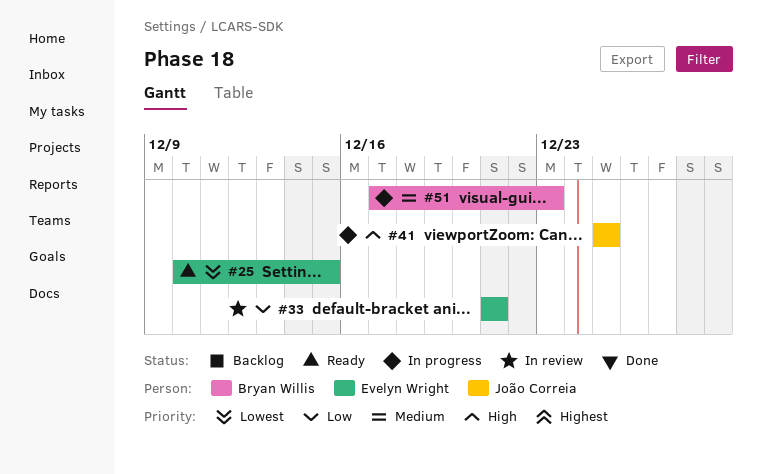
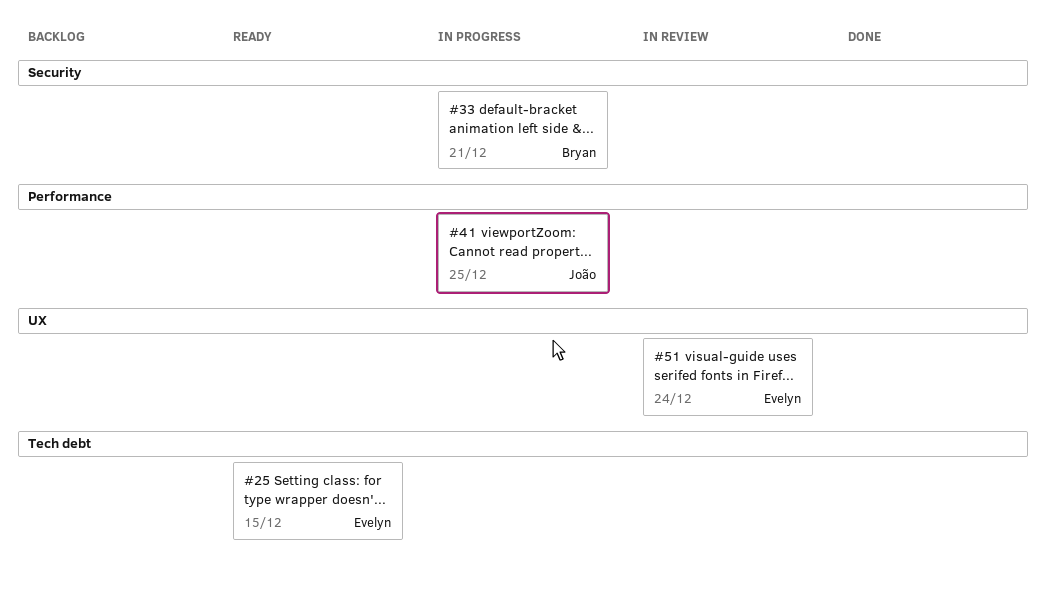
#33, status: In review -> In progress
#33, owner: Evelyn Wright -> Bryan Willis
#51, status: In progress -> In review
#51, owner: Bryan Willis -> Evelyn Wright
#51, due: Dec 23 -> Dec 24

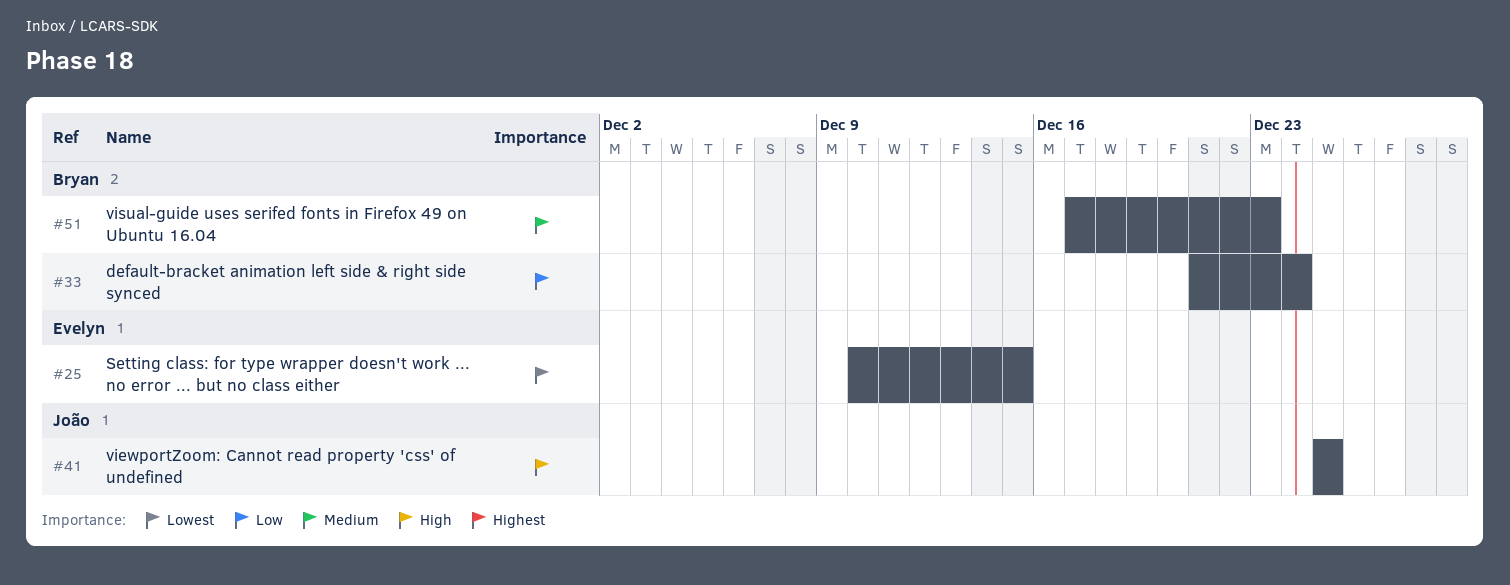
#33, due: Dec 21 -> Dec 24
#51, owner: Evelyn -> Bryan
#51, due: Dec 24 -> Dec 23

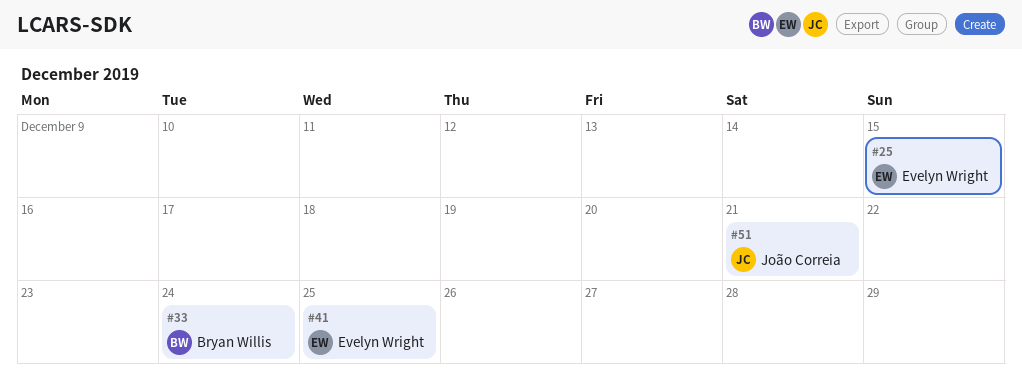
#41, owner: João Correia -> Evelyn Wright
#51, owner: Bryan Willis -> João Correia
#51, due: Dec 23 -> Dec 21

